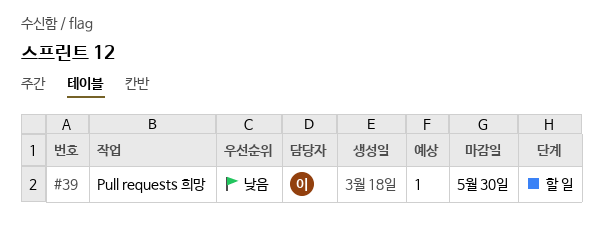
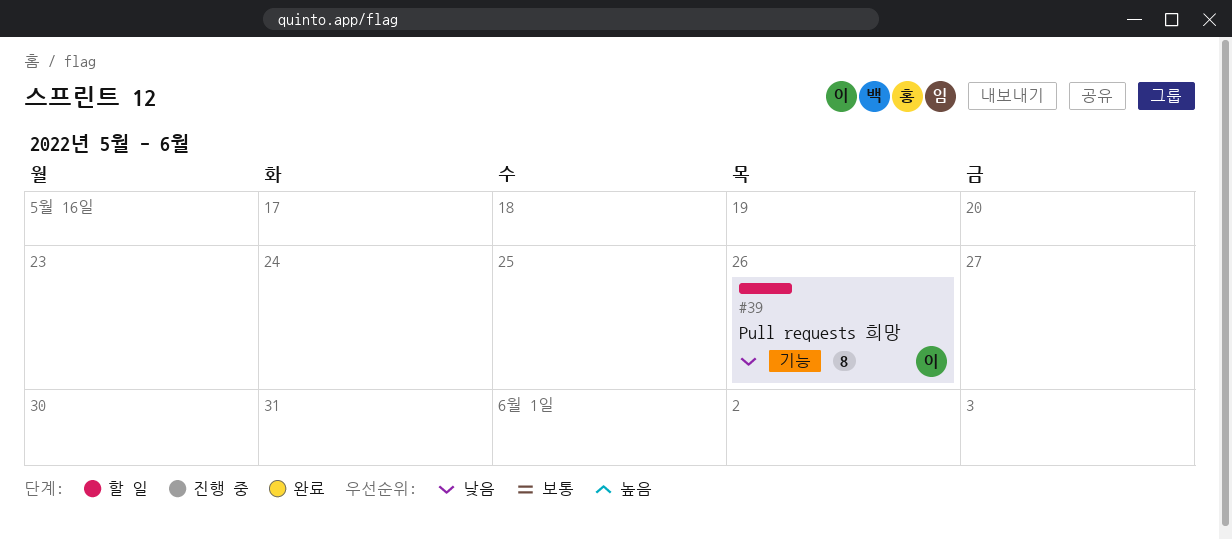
#39, estimate: 1 -> 8
#39, due: May 30 -> May 26

